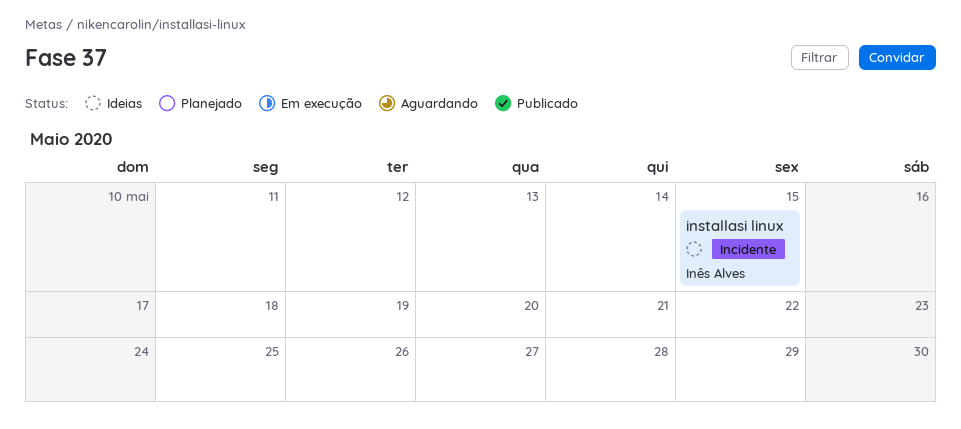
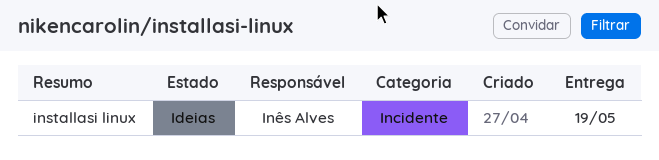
installasi linux, due: May 15 -> May 19

